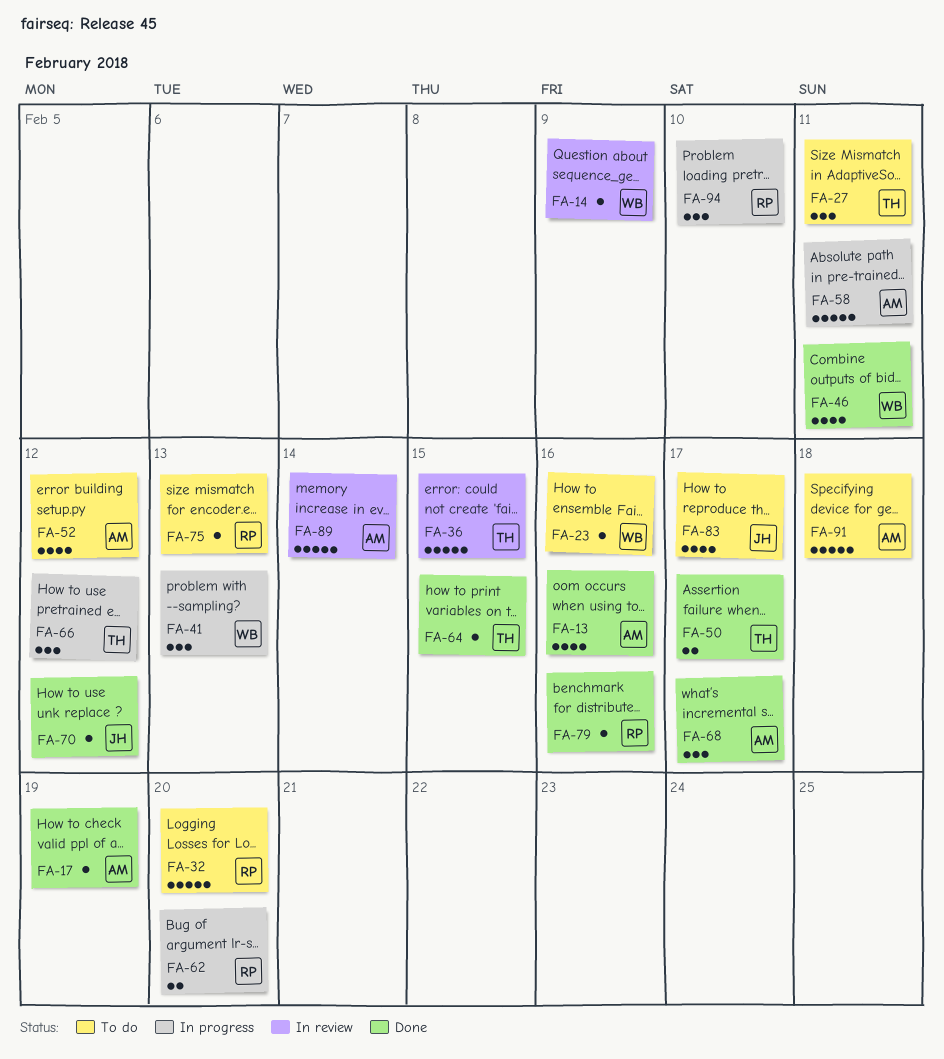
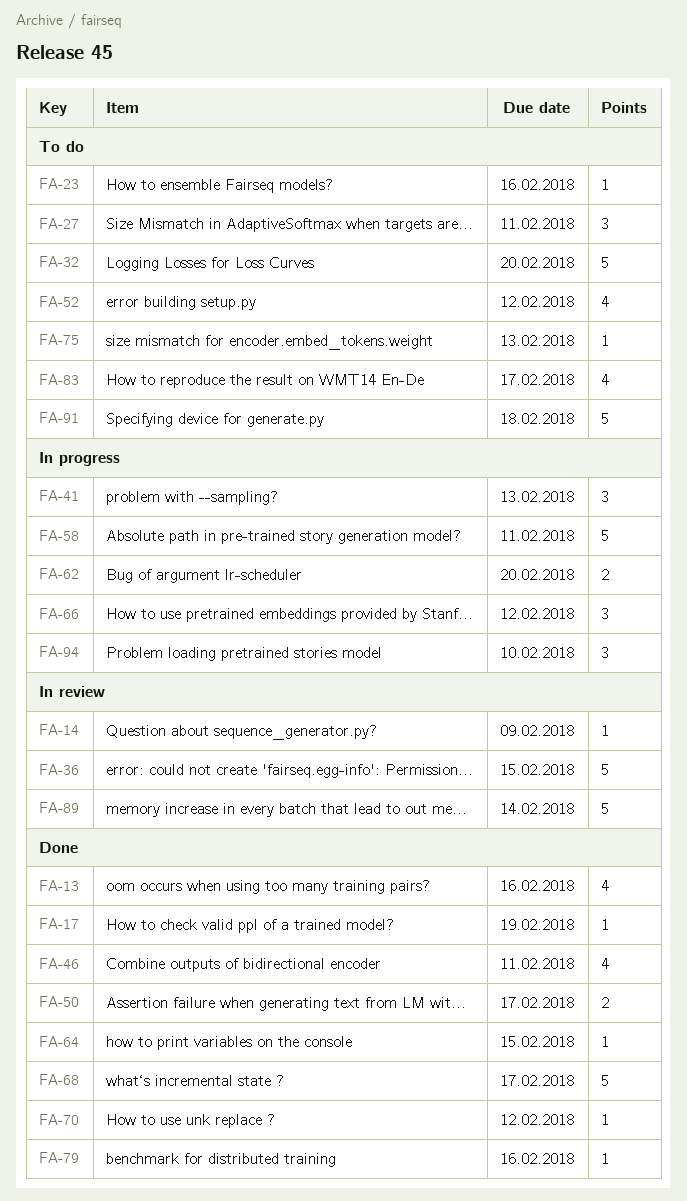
FA-68, estimate: 3 -> 5

